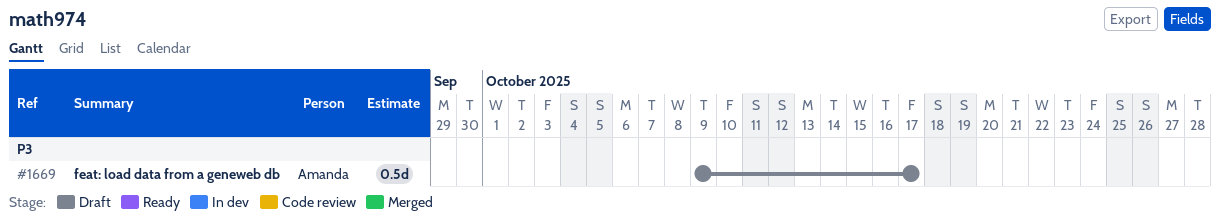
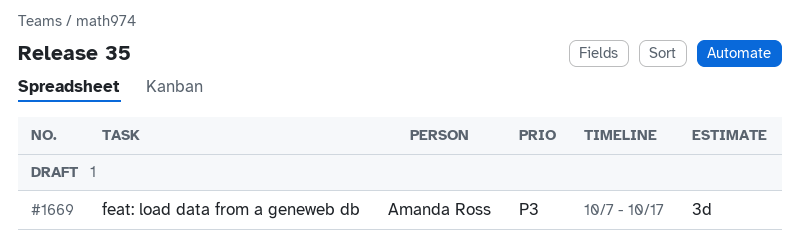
#1669, estimate: 0.5d -> 3d
#1669, start: Oct 9 -> Oct 7

